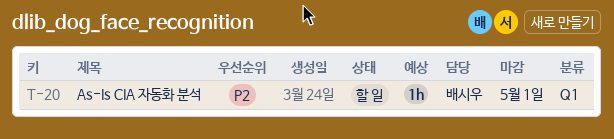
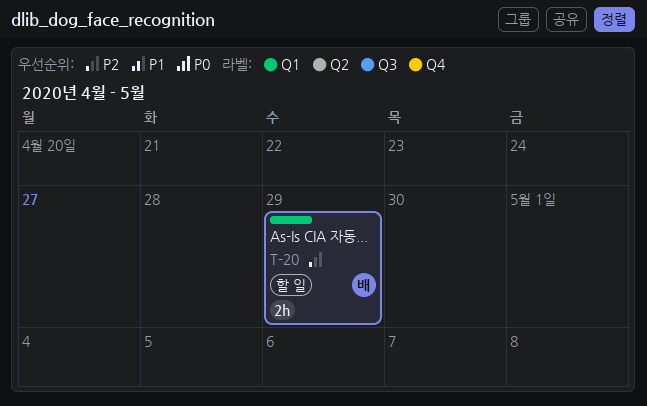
T-20, estimate: 1h -> 2h
T-20, due: May 1 -> Apr 29

